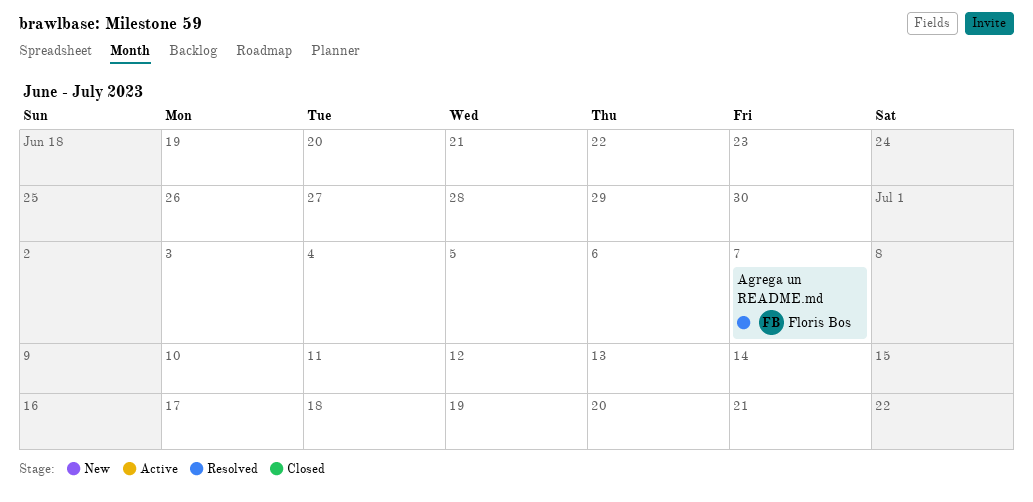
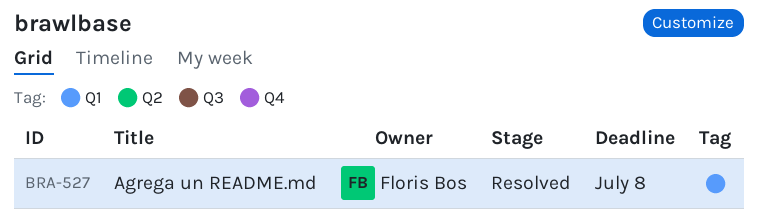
Agrega un README.md, due: Jul 7 -> Jul 8

